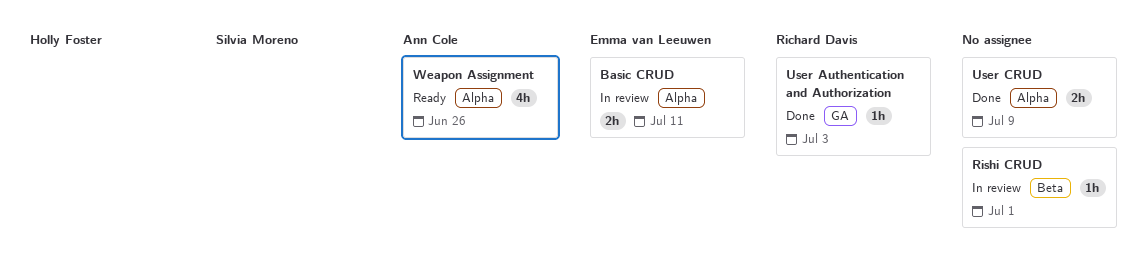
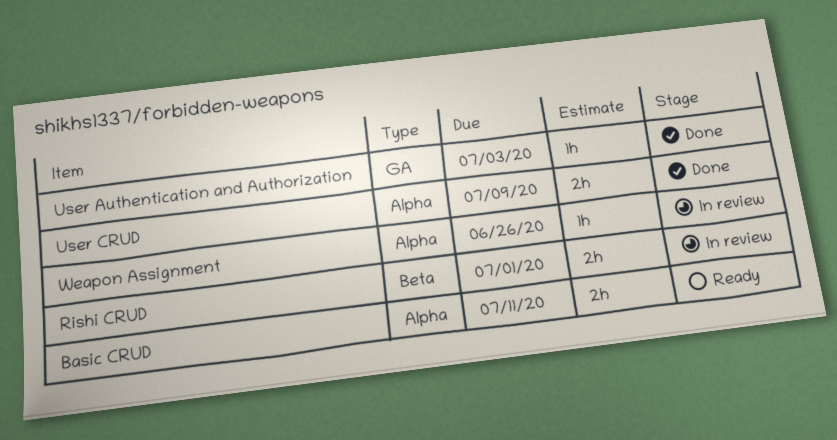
Basic CRUD, status: In review -> Ready
Rishi CRUD, estimate: 1h -> 2h
Weapon Assignment, status: Ready -> In review
Weapon Assignment, estimate: 4h -> 1h

